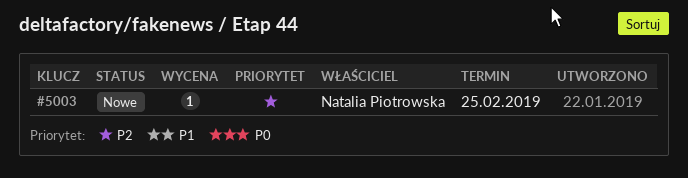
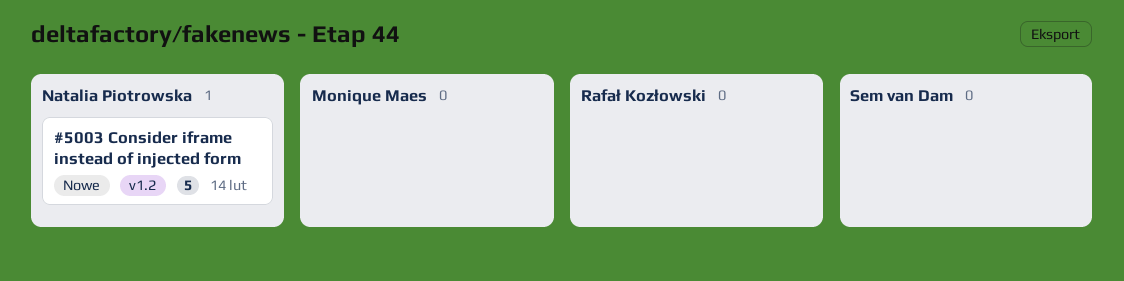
#5003, estimate: 1 -> 5
#5003, due: Feb 25 -> Feb 14

